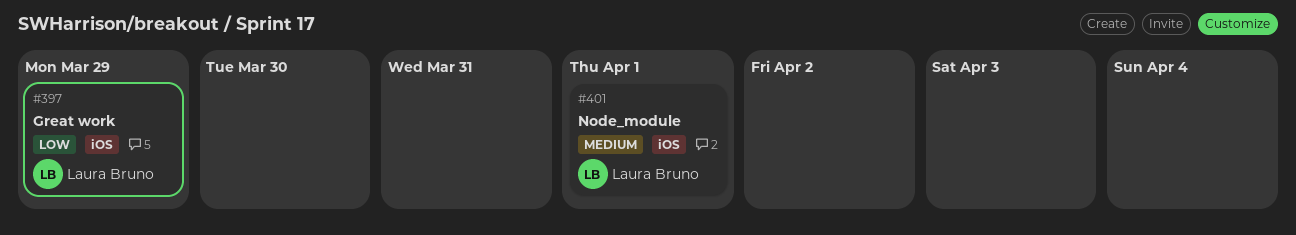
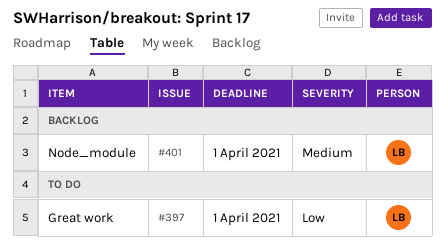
#397, due: Mar 29 -> Apr 1

